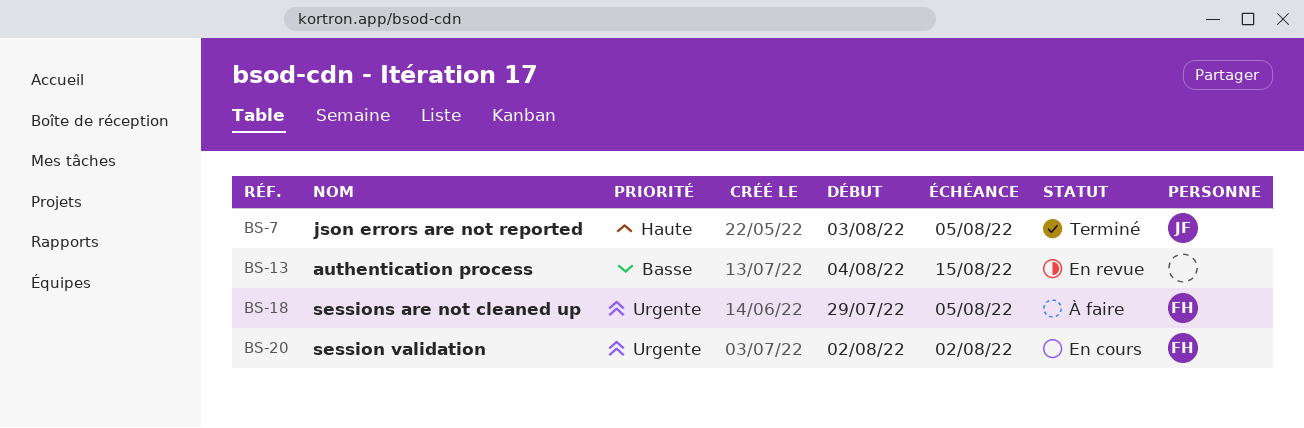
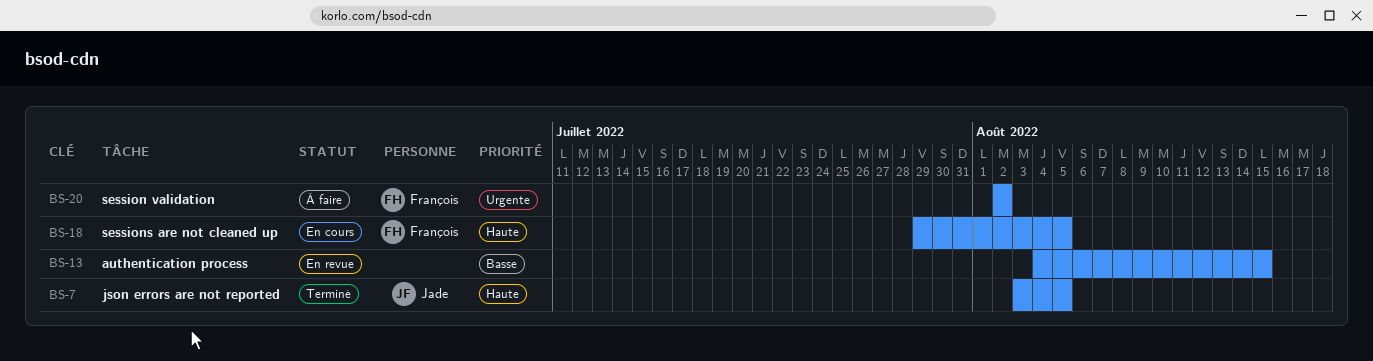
BS-18, status: À faire -> En cours
BS-18, priority: Urgente -> Haute
BS-20, status: En cours -> À faire

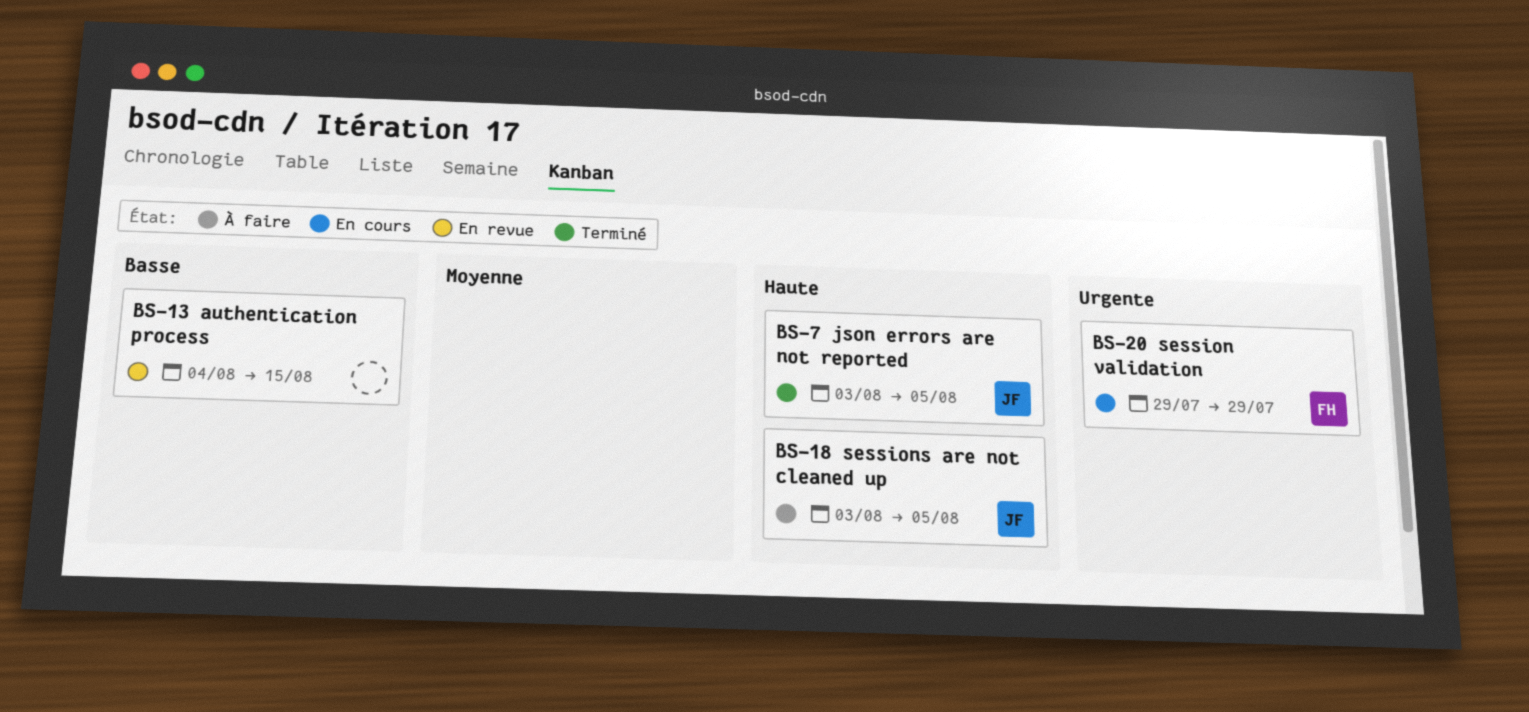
BS-18, status: En cours -> À faire
BS-18, owner: François -> Jade
BS-18, start: Jul 29 -> Aug 3
BS-20, status: À faire -> En cours
BS-20, start: Aug 2 -> Jul 29
BS-20, due: Aug 2 -> Jul 29

